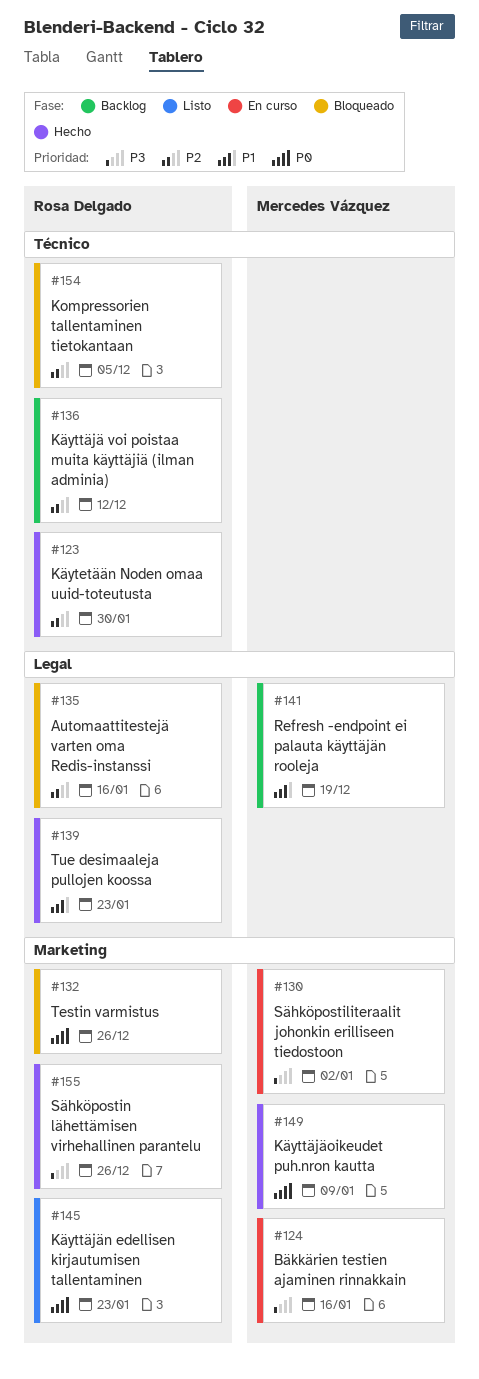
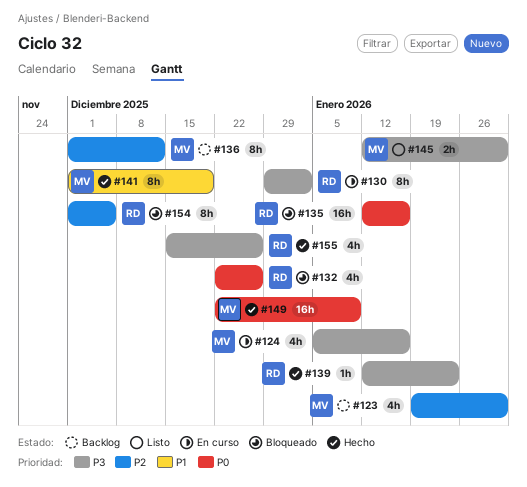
#123, status: Hecho -> Backlog
#123, owner: Rosa Delgado -> Mercedes Vázquez
#130, owner: Mercedes Vázquez -> Rosa Delgado
#135, priority: P2 -> P0
#136, owner: Rosa Delgado -> Mercedes Vázquez
#139, priority: P1 -> P3
#141, status: Backlog -> Hecho
#145, owner: Rosa Delgado -> Mercedes Vázquez
#145, priority: P0 -> P3
#145, due: Jan 23 -> Jan 30

